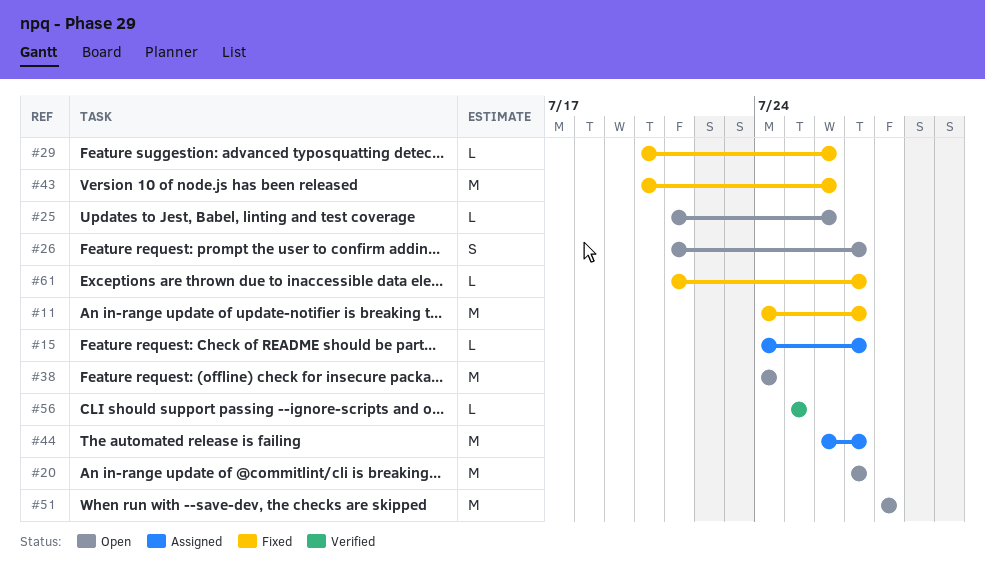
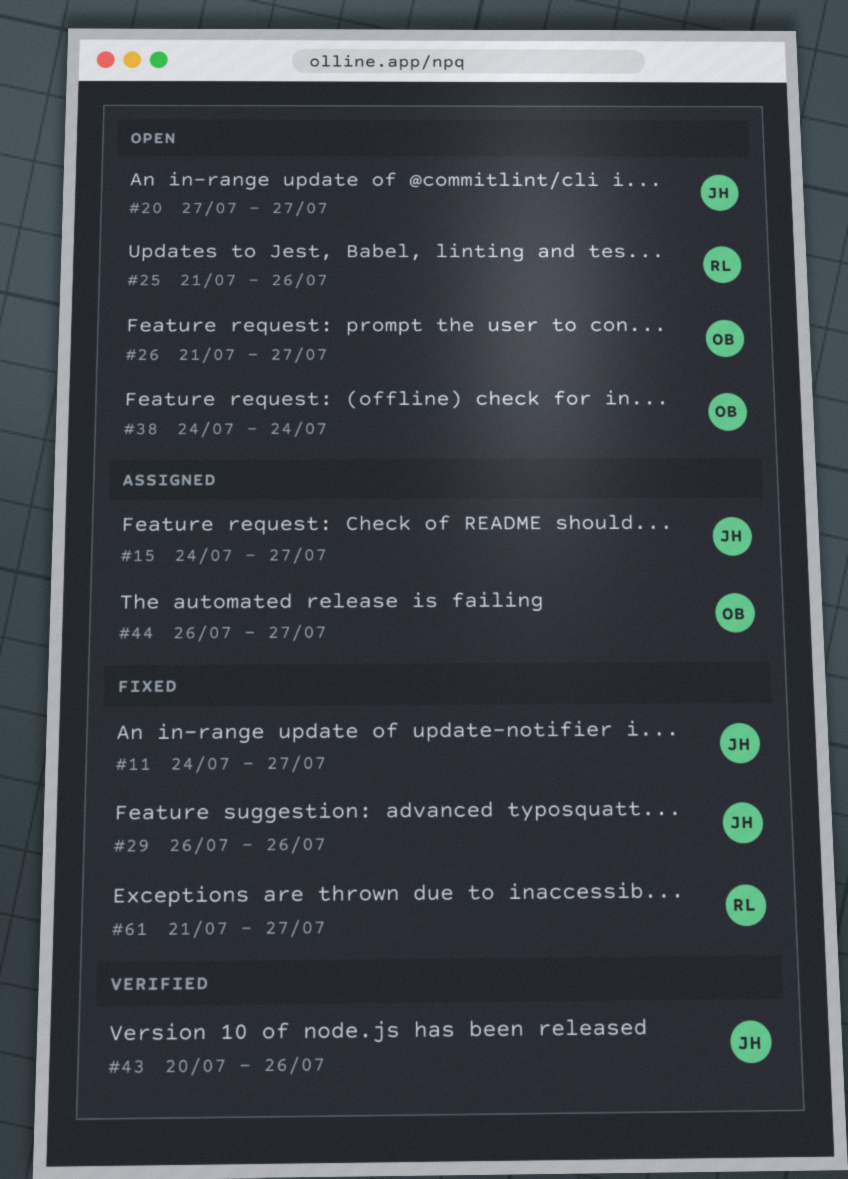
#29, start: Jul 20 -> Jul 26
#43, status: Fixed -> Verified
#51: present -> none
#56: present -> none

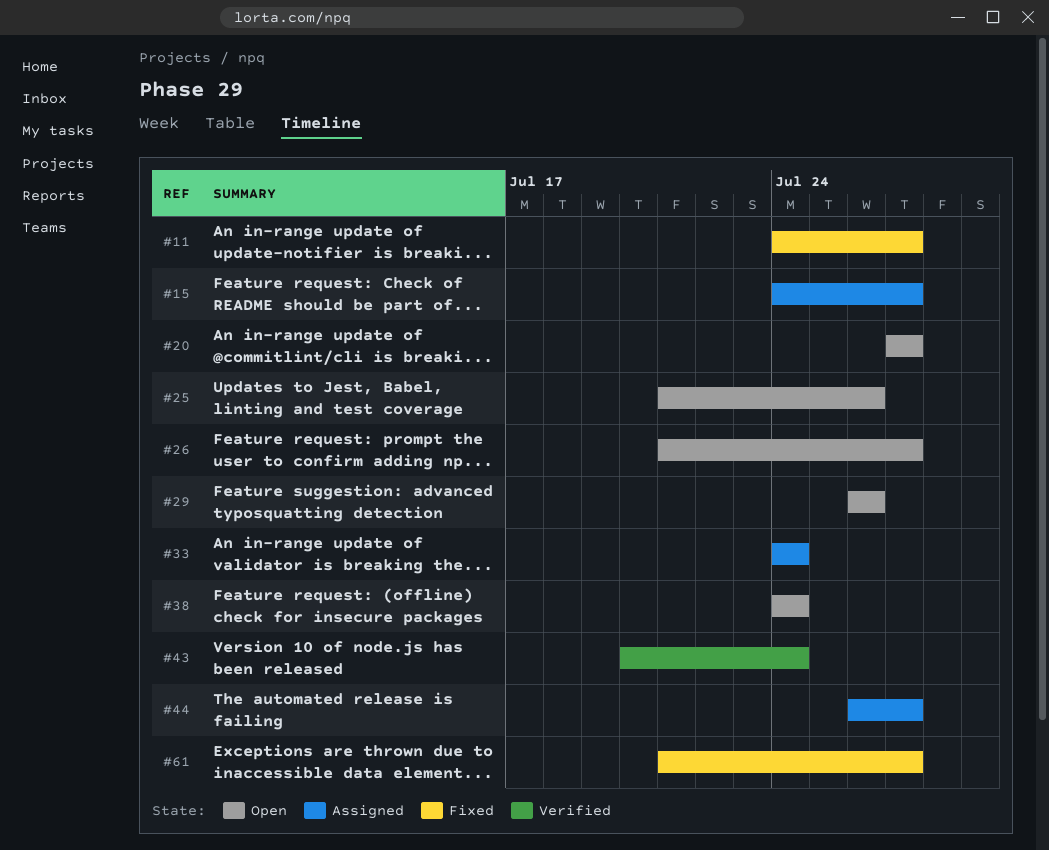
#29, status: Fixed -> Open
#33: none -> present
#43, due: Jul 26 -> Jul 24

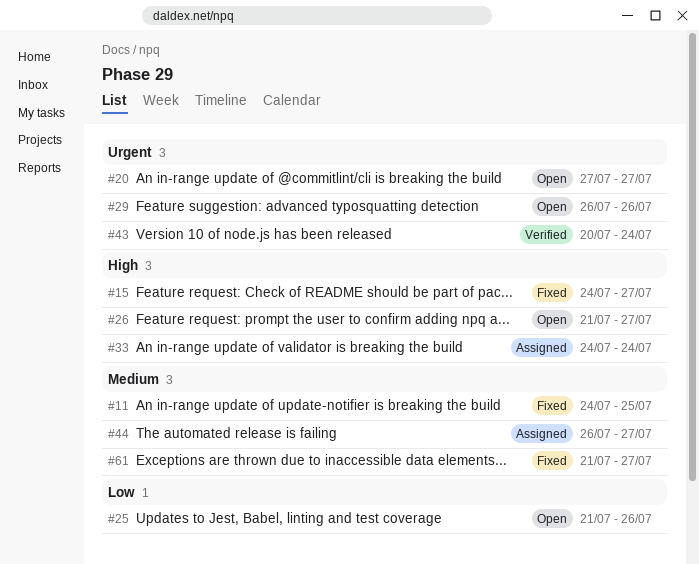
#11, due: Jul 27 -> Jul 25
#15, status: Assigned -> Fixed
#38: present -> none

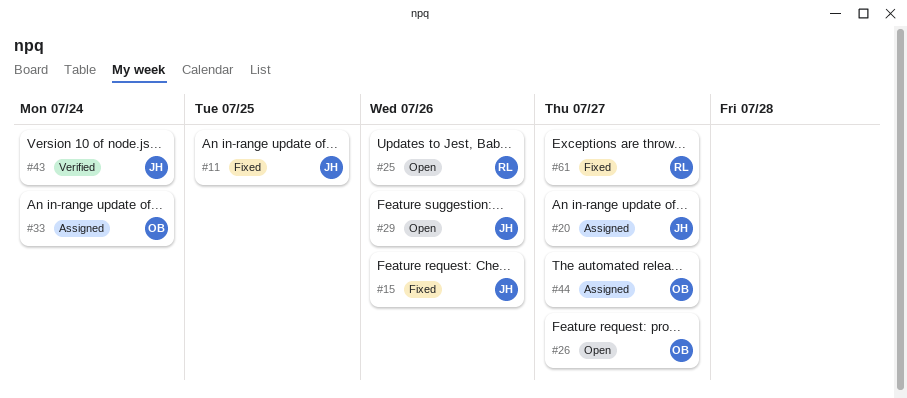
#15, due: Jul 27 -> Jul 26
#20, status: Open -> Assigned

